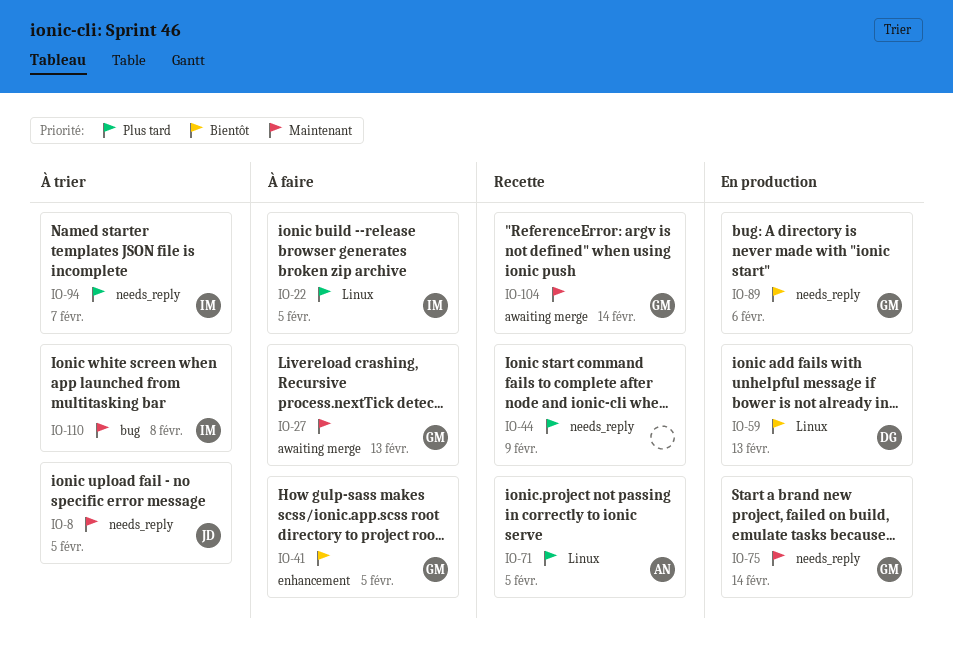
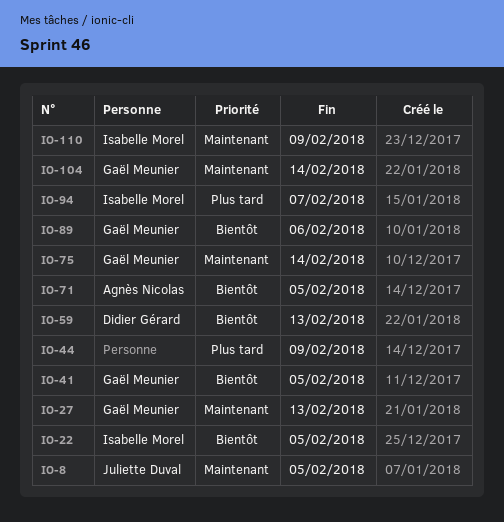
IO-22, priority: Plus tard -> Bientôt
IO-71, priority: Plus tard -> Bientôt
IO-110, due: Feb 8 -> Feb 9

